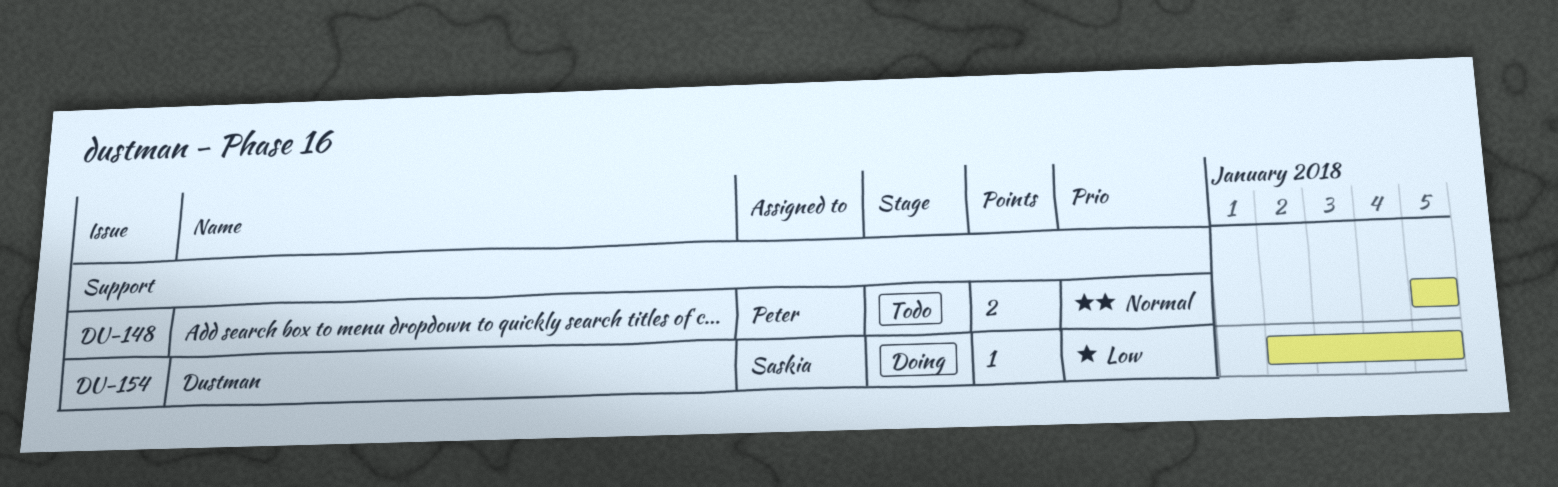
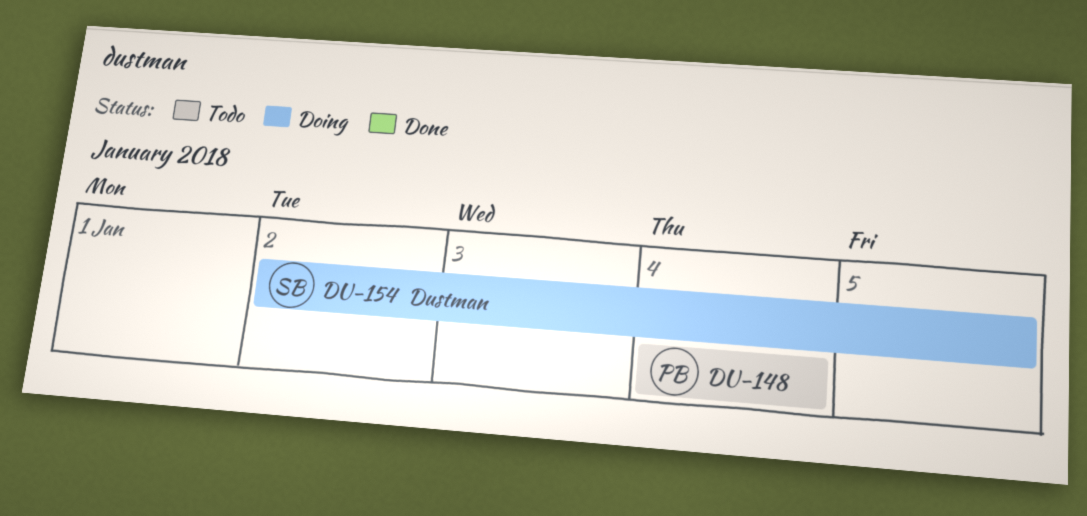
DU-148, start: Jan 5 -> Jan 4
DU-148, due: Jan 5 -> Jan 4

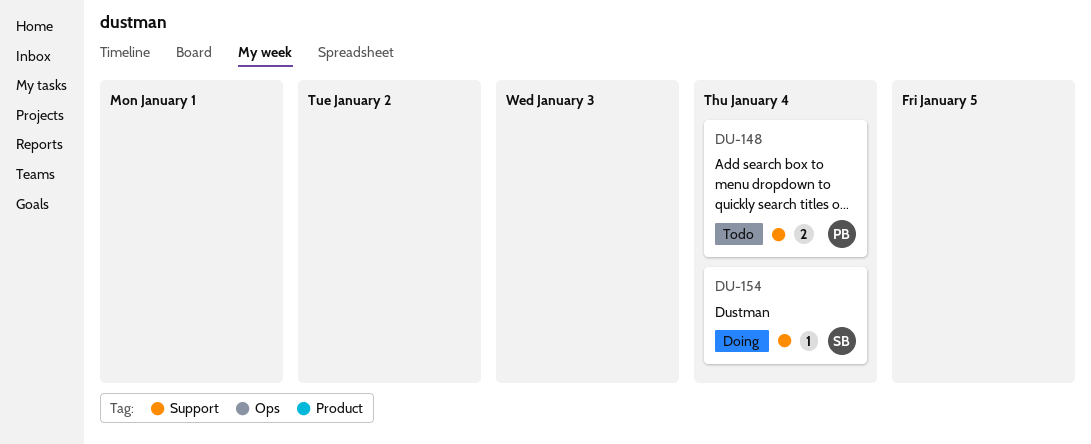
DU-154, due: Jan 5 -> Jan 4

